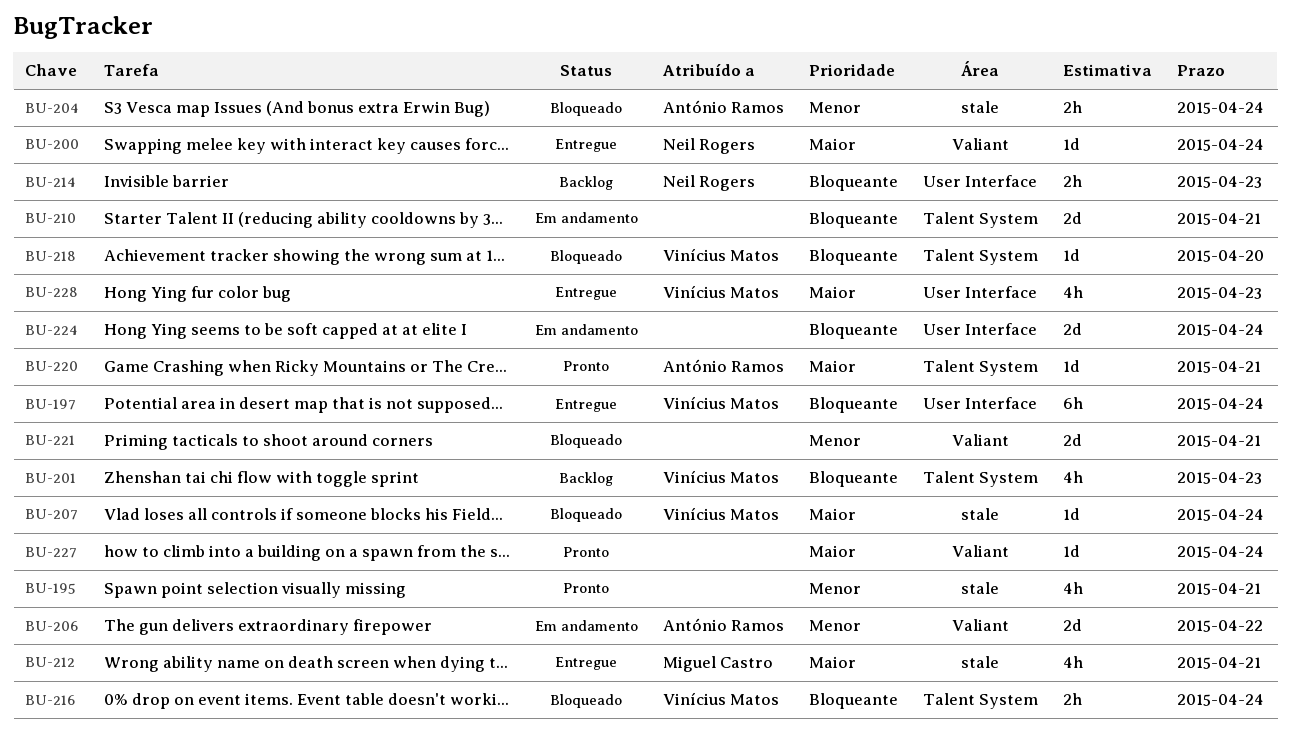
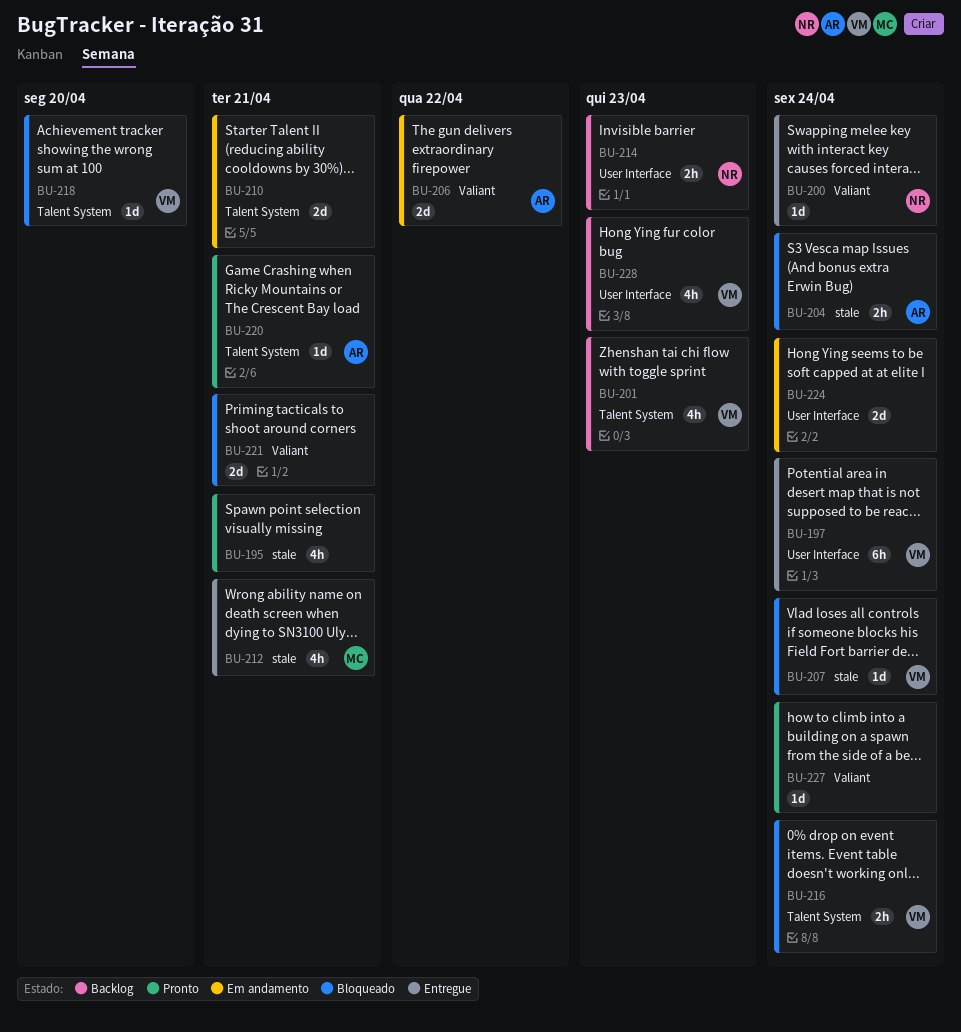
BU-228, status: Entregue -> Backlog

